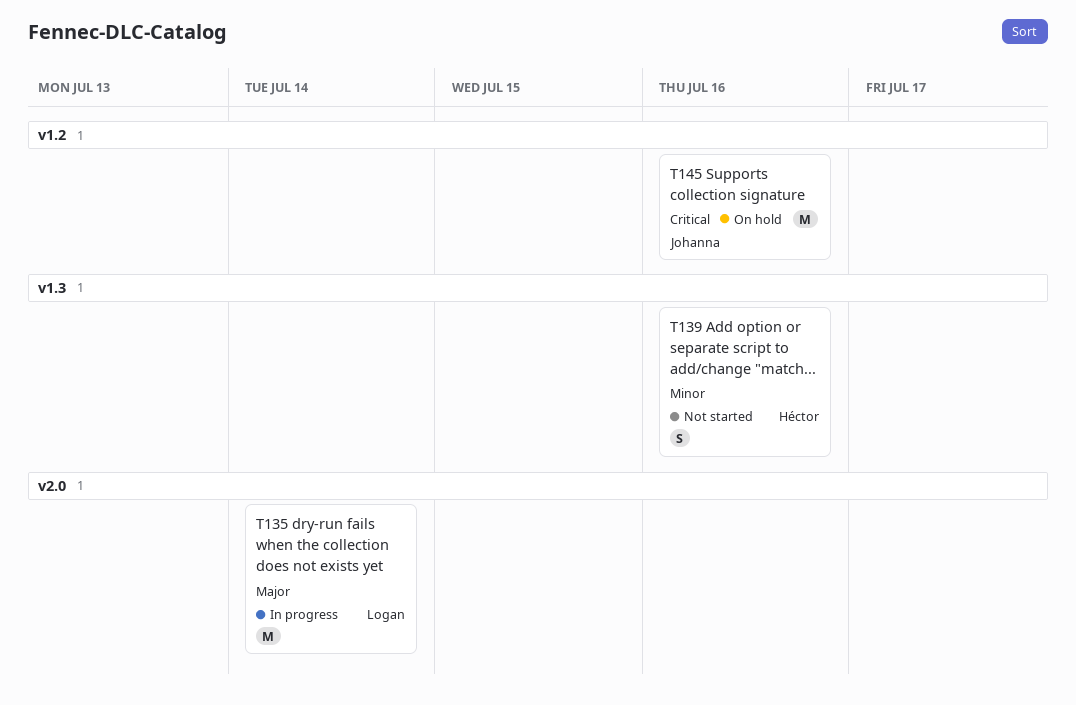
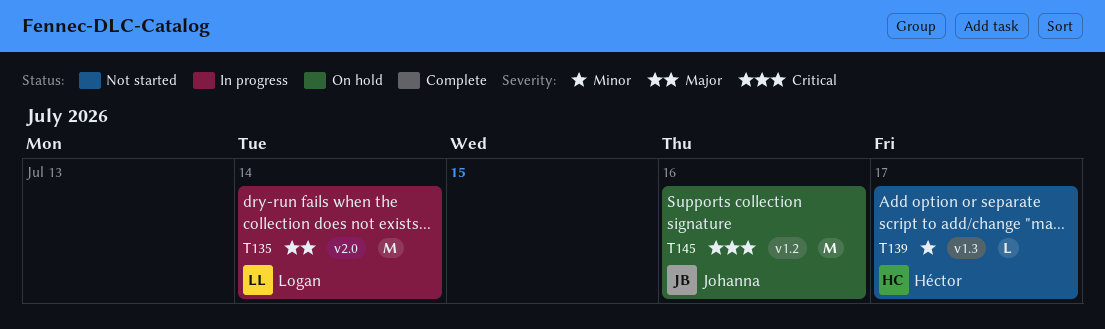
T139, estimate: S -> L
T139, due: Jul 16 -> Jul 17

